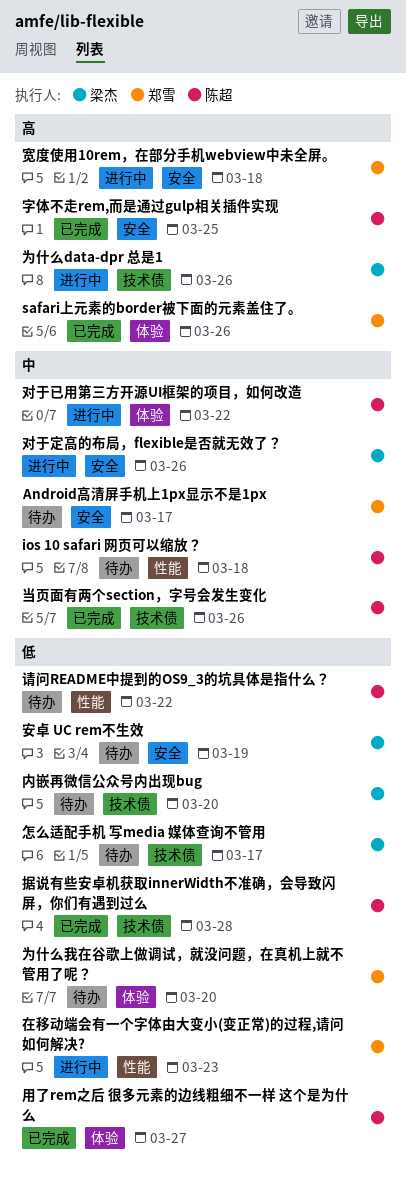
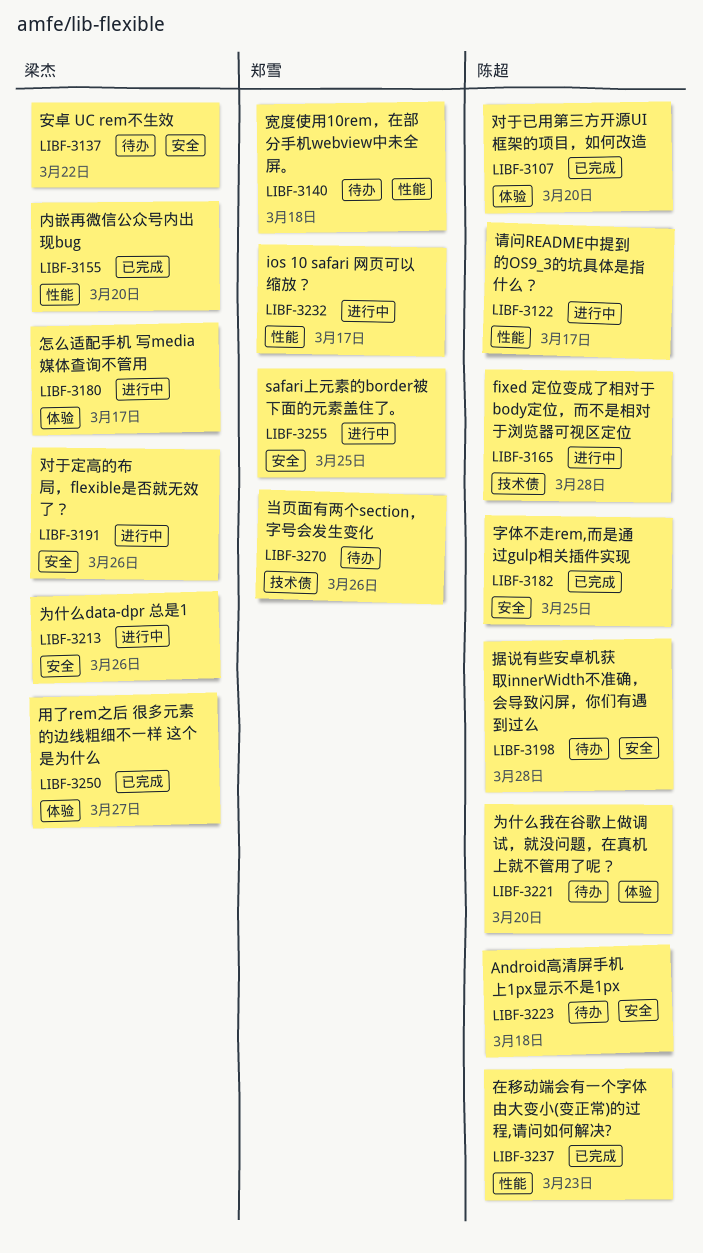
Android高清屏手机上1px显示不是1px, owner: 郑雪 -> 陈超
Android高清屏手机上1px显示不是1px, due: Mar 17 -> Mar 18
fixed 定位变成了相对于 body定位，而不是相对于浏览器可视区定位: none -> present
ios 10 safari 网页可以缩放？, status: 待办 -> 进行中
ios 10 safari 网页可以缩放？, owner: 陈超 -> 郑雪
ios 10 safari 网页可以缩放？, due: Mar 18 -> Mar 17
safari上元素的border被下面的元素盖住了。, status: 已完成 -> 进行中
safari上元素的border被下面的元素盖住了。, label: 体验 -> 安全
safari上元素的border被下面的元素盖住了。, due: Mar 26 -> Mar 25
为什么data-dpr 总是1, label: 技术债 -> 安全
为什么我在谷歌上做调试，就没问题，在真机上就不管用了呢？, owner: 郑雪 -> 陈超
内嵌再微信公众号内出现bug, status: 待办 -> 已完成
内嵌再微信公众号内出现bug, label: 技术债 -> 性能
在移动端会有一个字体由大变小(变正常)的过程,请问如何解决?, status: 进行中 -> 已完成
在移动端会有一个字体由大变小(变正常)的过程,请问如何解决?, owner: 郑雪 -> 陈超
安卓 UC rem不生效, due: Mar 19 -> Mar 22
宽度使用10rem，在部分手机webview中未全屏。, status: 进行中 -> 待办
宽度使用10rem，在部分手机webview中未全屏。, label: 安全 -> 性能
对于已用第三方开源UI框架的项目，如何改造, status: 进行中 -> 已完成
对于已用第三方开源UI框架的项目，如何改造, due: Mar 22 -> Mar 20
当页面有两个section，字号会发生变化, status: 已完成 -> 待办
当页面有两个section，字号会发生变化, owner: 陈超 -> 郑雪
怎么适配手机 写media 媒体查询不管用, status: 待办 -> 进行中
怎么适配手机 写media 媒体查询不管用, label: 技术债 -> 体验
据说有些安卓机获取innerWidth不准确，会导致闪屏，你们有遇到过么, status: 已完成 -> 待办
据说有些安卓机获取innerWidth不准确，会导致闪屏，你们有遇到过么, label: 技术债 -> 安全
用了rem之后 很多元素的边线粗细不一样 这个是为什么, owner: 陈超 -> 梁杰
请问README中提到的OS9_3的坑具体是指什么？, status: 待办 -> 进行中
请问README中提到的OS9_3的坑具体是指什么？, due: Mar 22 -> Mar 17

